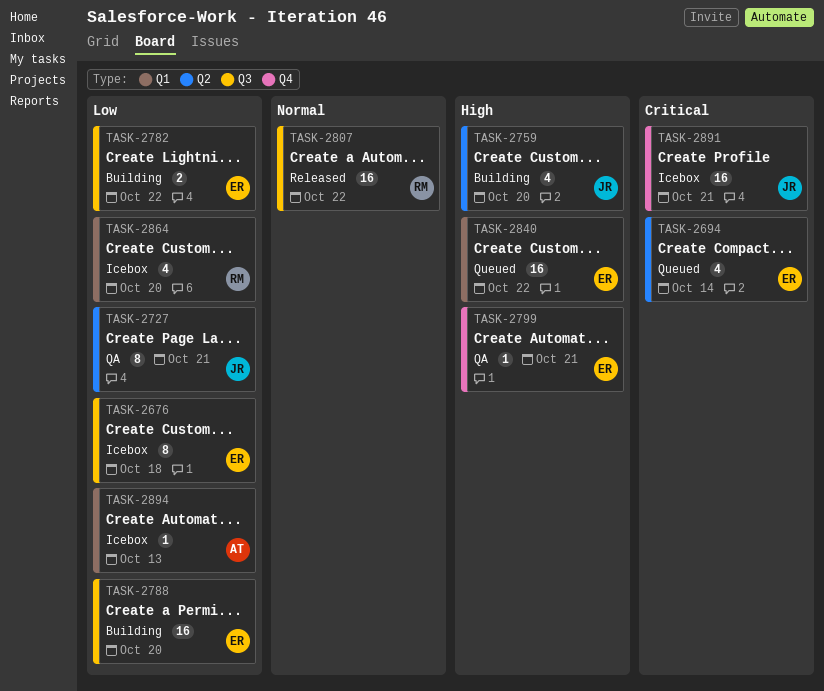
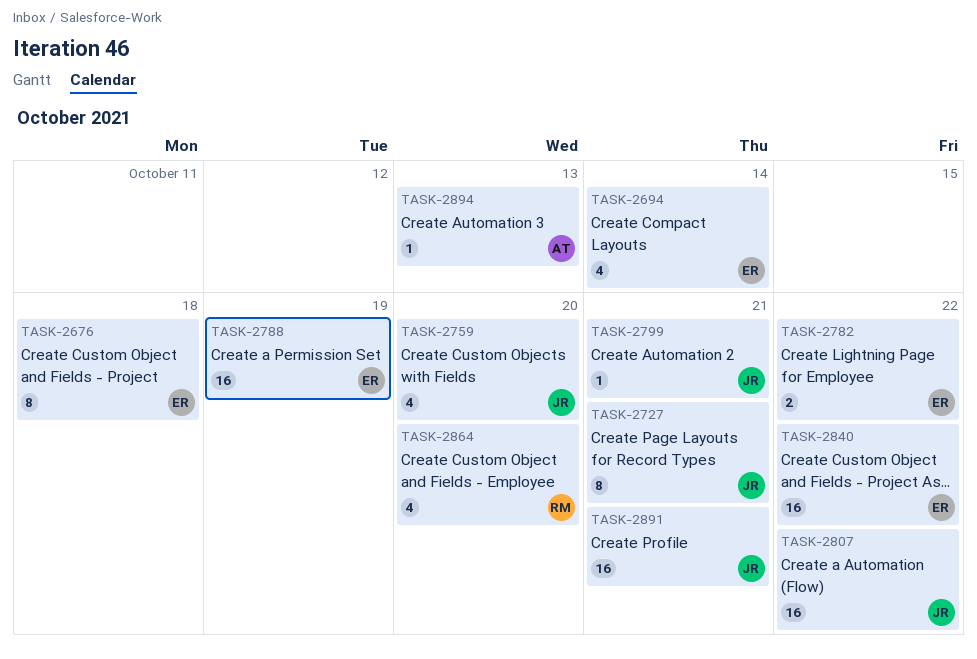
TASK-2788, due: Oct 20 -> Oct 19
TASK-2799, owner: ER -> JR
TASK-2807, owner: RM -> JR

